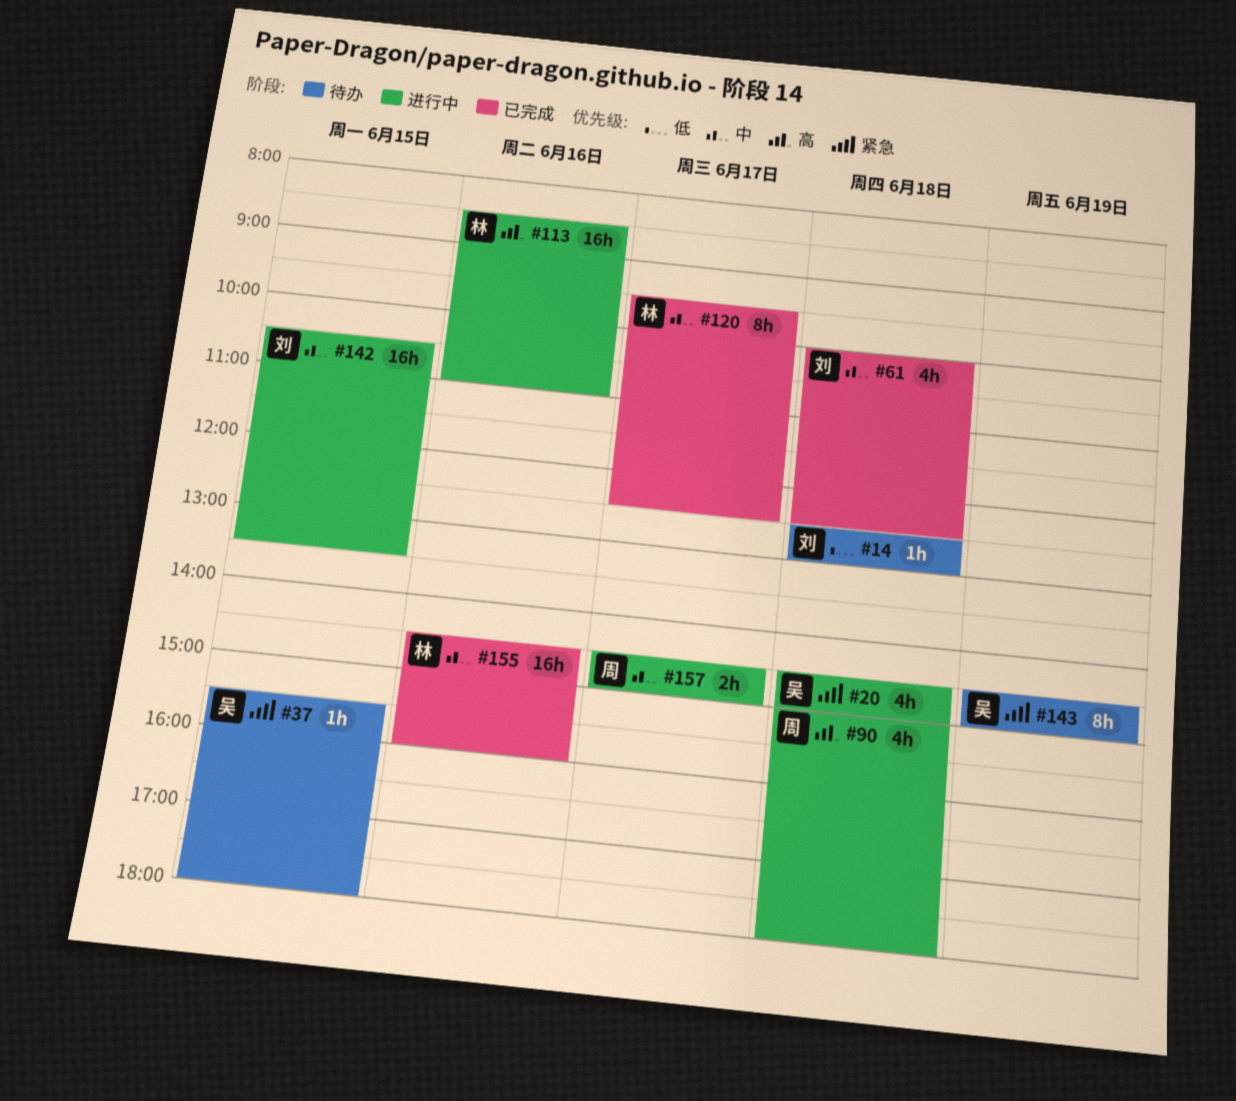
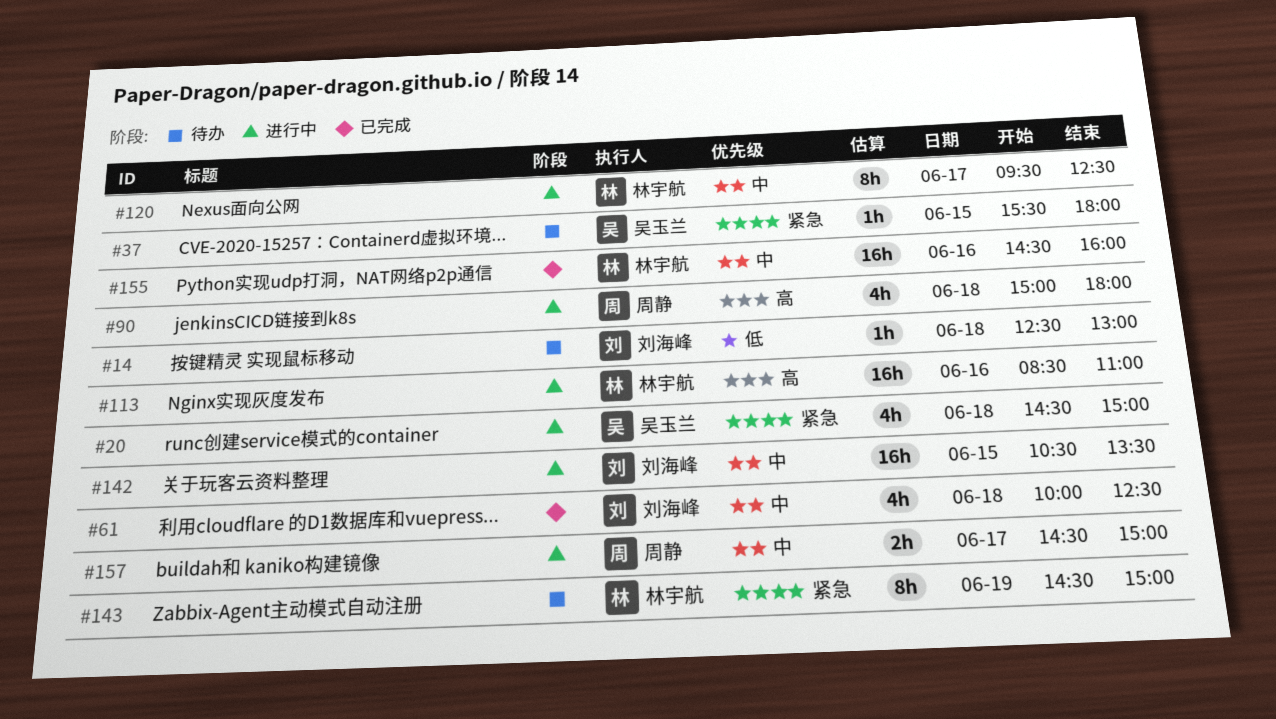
#120, status: 已完成 -> 进行中
#143, owner: 吴玉兰 -> 林宇航

